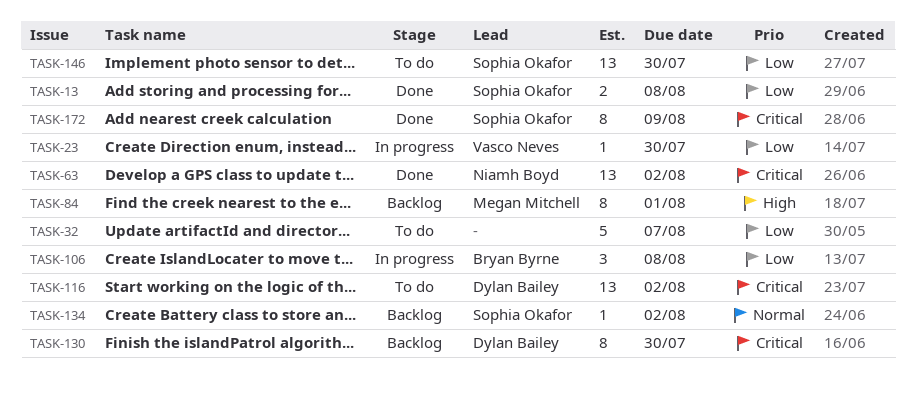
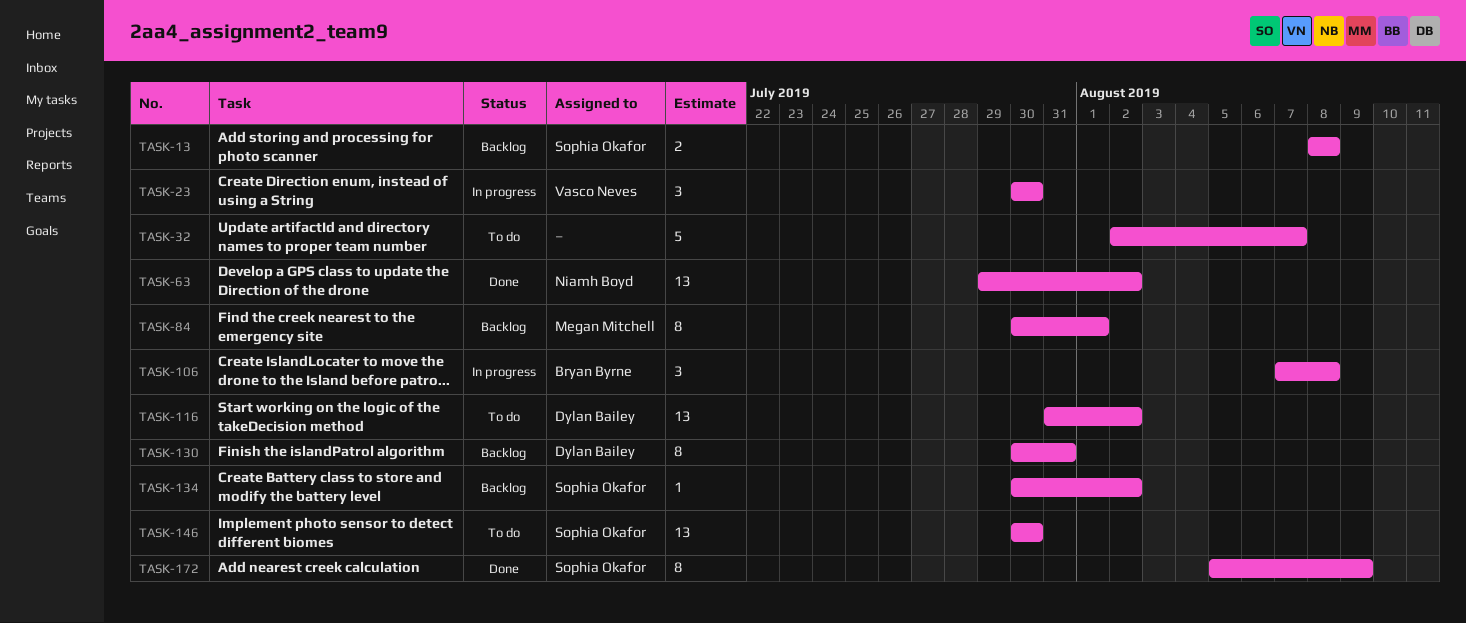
TASK-13, status: Done -> Backlog
TASK-23, estimate: 1 -> 3
TASK-130, due: Jul 30 -> Jul 31

